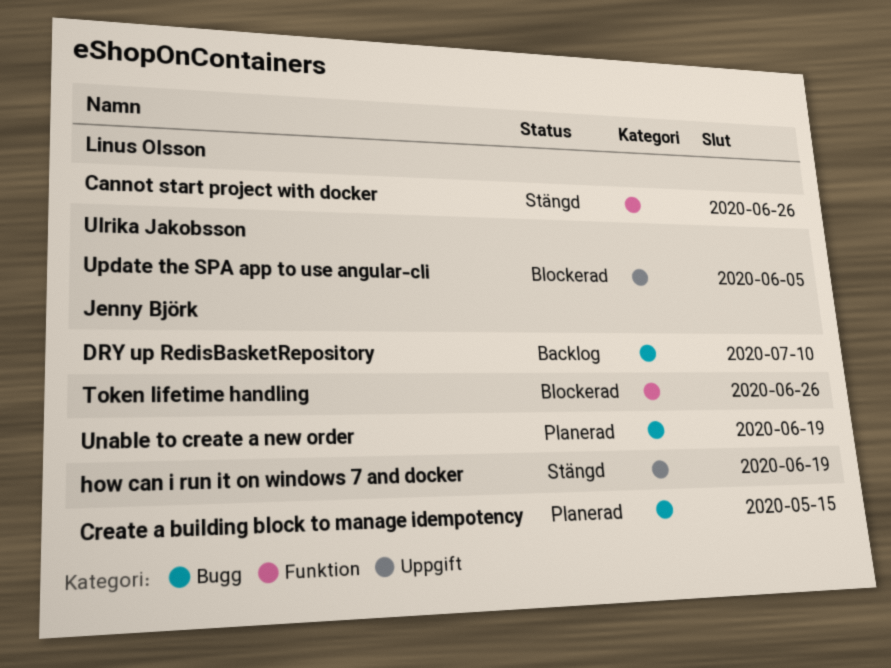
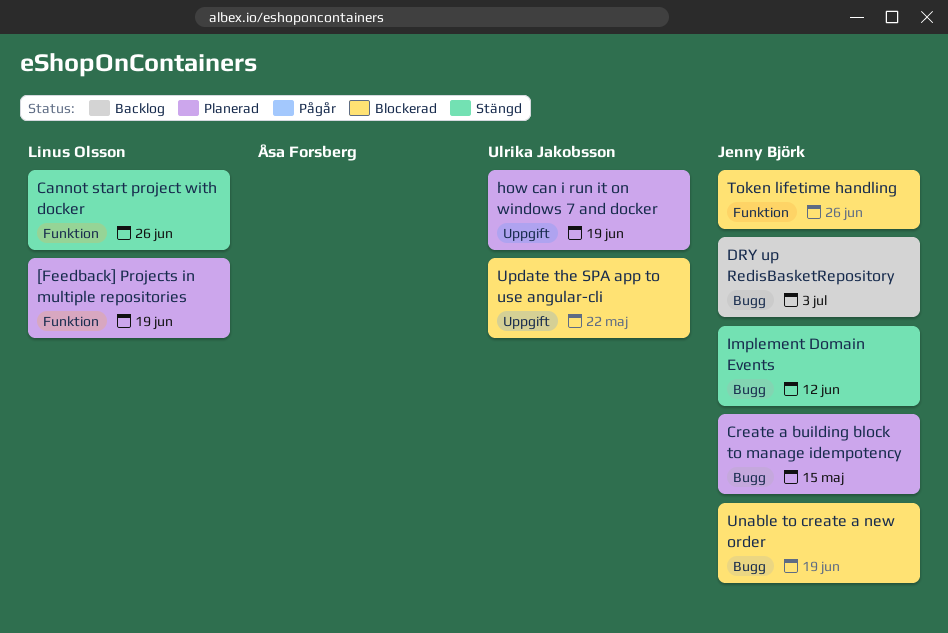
[Feedback] Projects in multiple repositories: none -> present
DRY up RedisBasketRepository, due: Jul 10 -> Jul 3
how can i run it on windows 7 and docker, status: Stängd -> Planerad
how can i run it on windows 7 and docker, owner: Jenny Björk -> Ulrika Jakobsson
Implement Domain Events: none -> present
Unable to create a new order, status: Planerad -> Blockerad
Update the SPA app to use angular-cli, due: Jun 5 -> May 22

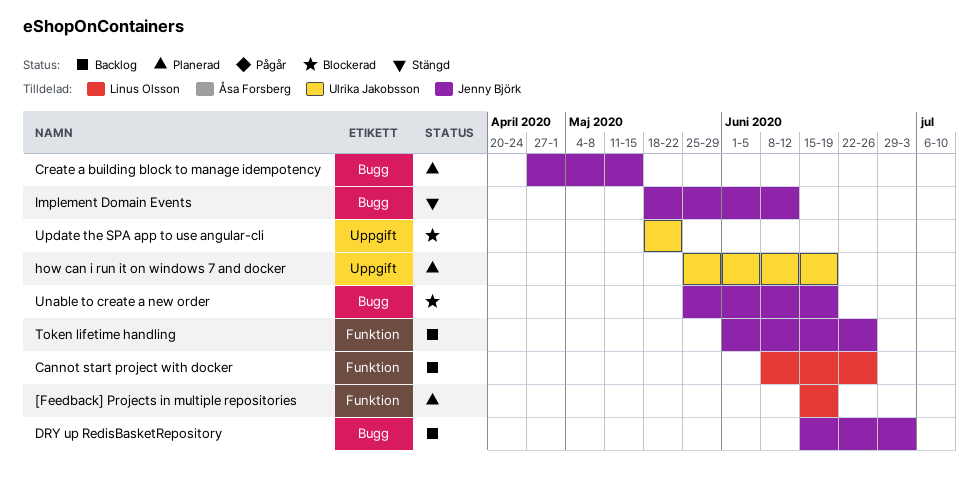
Cannot start project with docker, status: Stängd -> Backlog
Token lifetime handling, status: Blockerad -> Backlog

